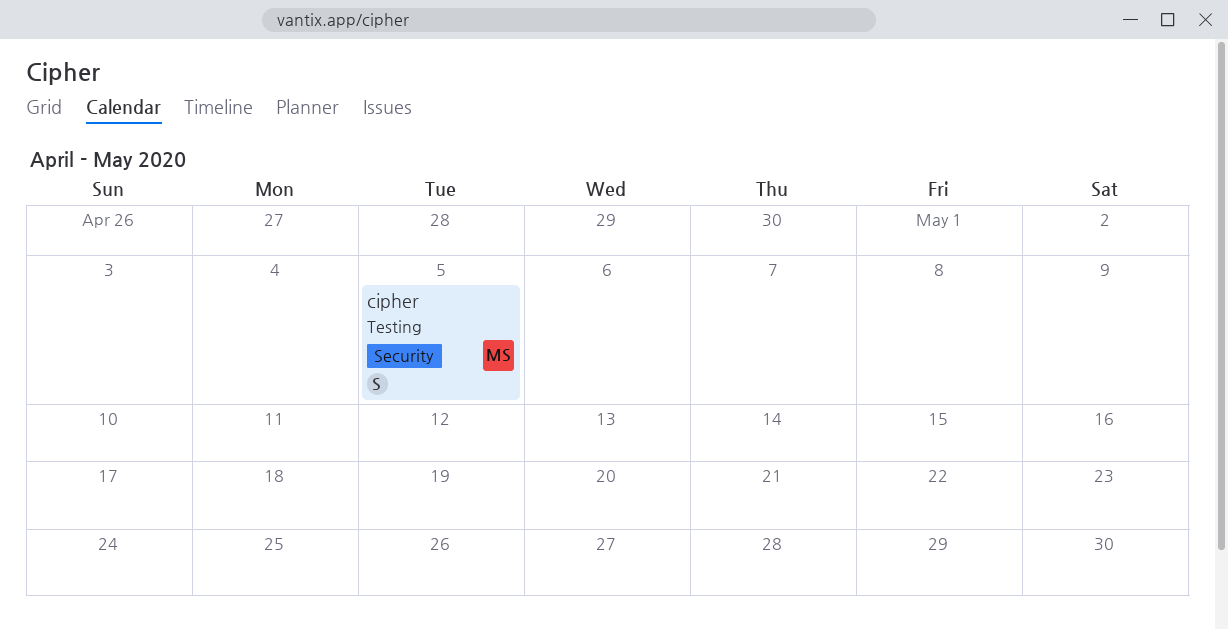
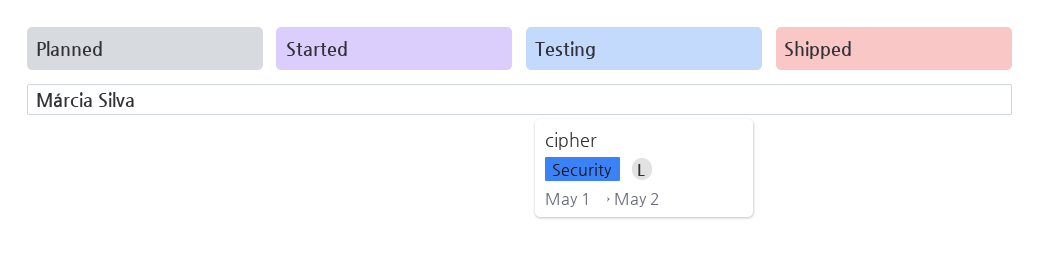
cipher, estimate: S -> L
cipher, due: May 5 -> May 2

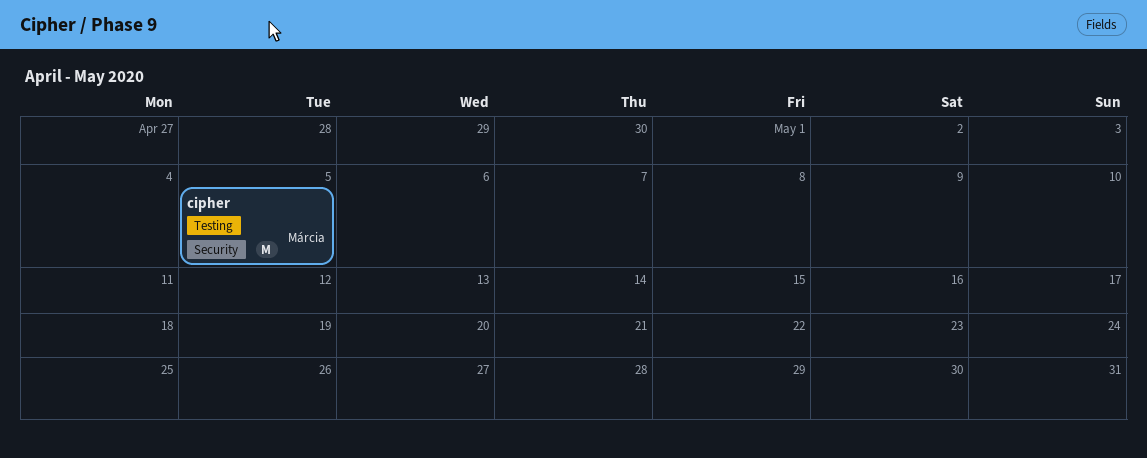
cipher, estimate: L -> M
cipher, due: May 2 -> May 5

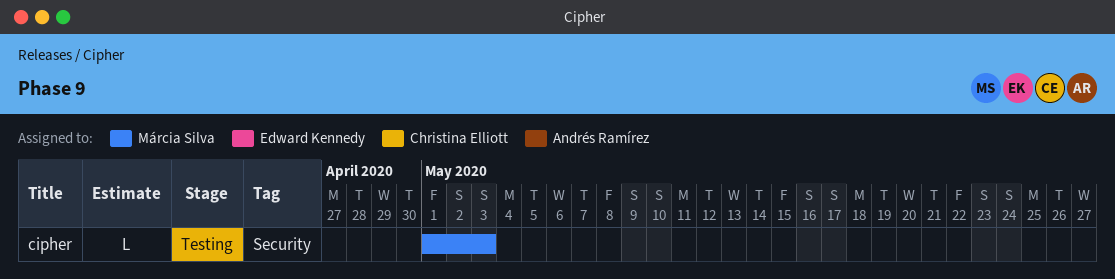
cipher, estimate: M -> L
cipher, due: May 5 -> May 3

